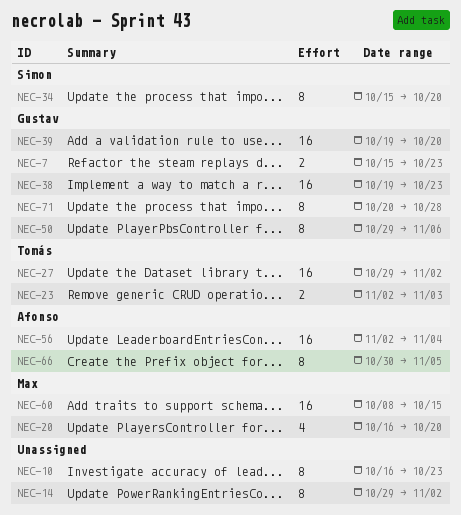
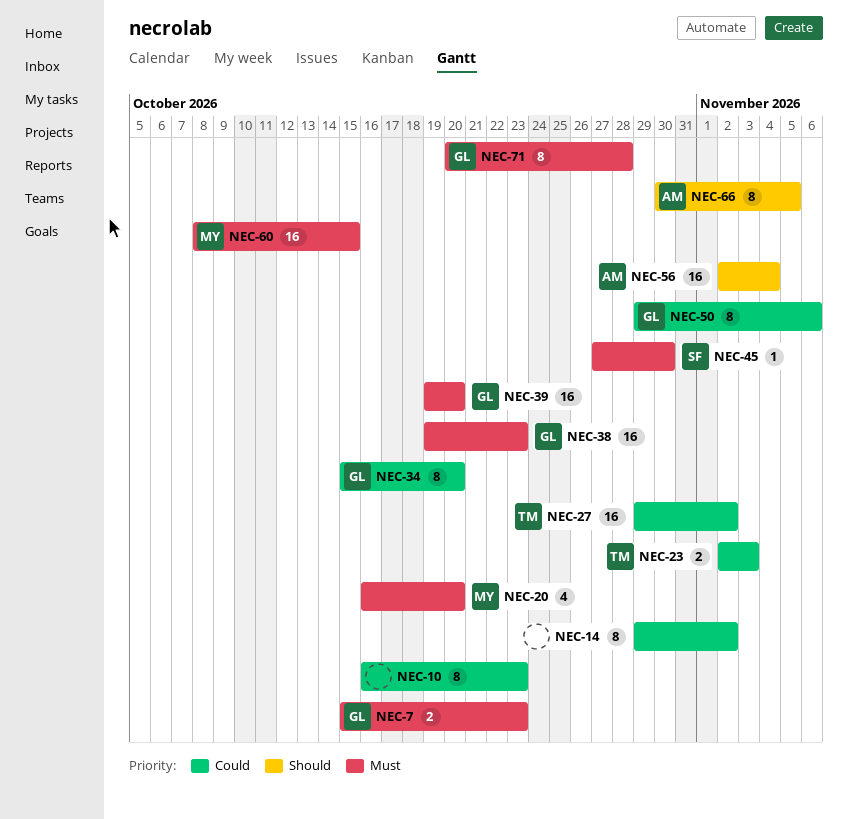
NEC-34, owner: Simon -> Gustav
NEC-45: none -> present

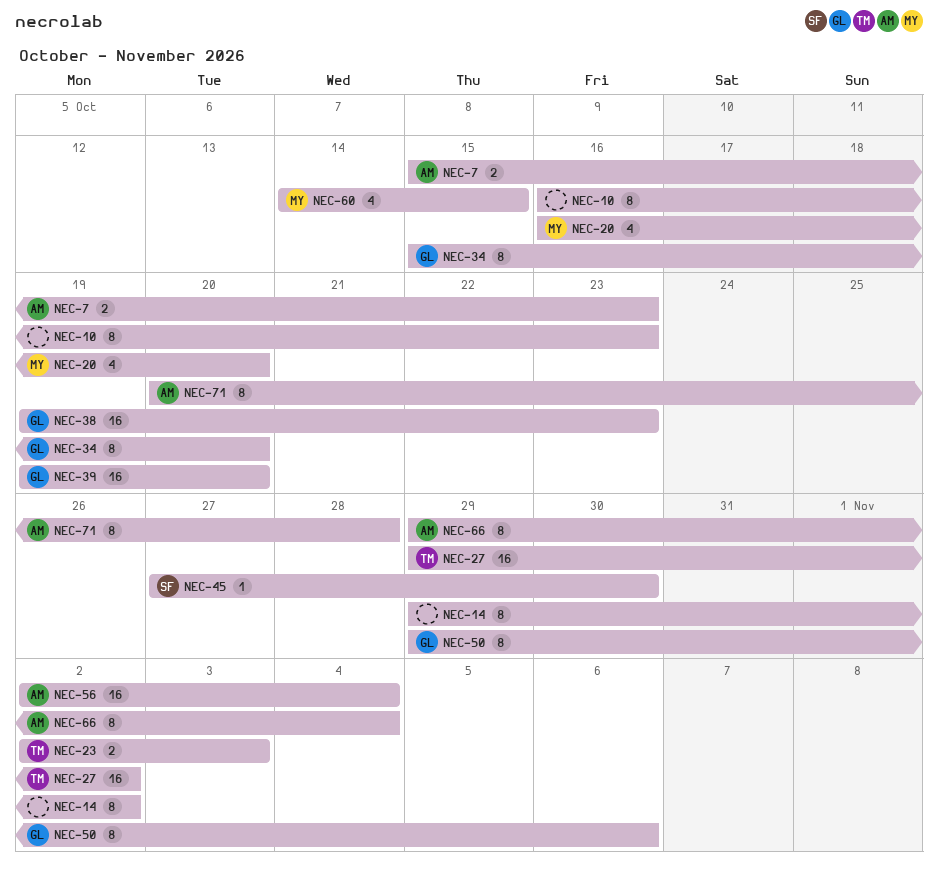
NEC-7, owner: GL -> AM
NEC-60, estimate: 16 -> 4
NEC-60, start: Oct 8 -> Oct 14
NEC-66, start: Oct 30 -> Oct 29
NEC-66, due: Nov 5 -> Nov 4
NEC-71, owner: GL -> AM

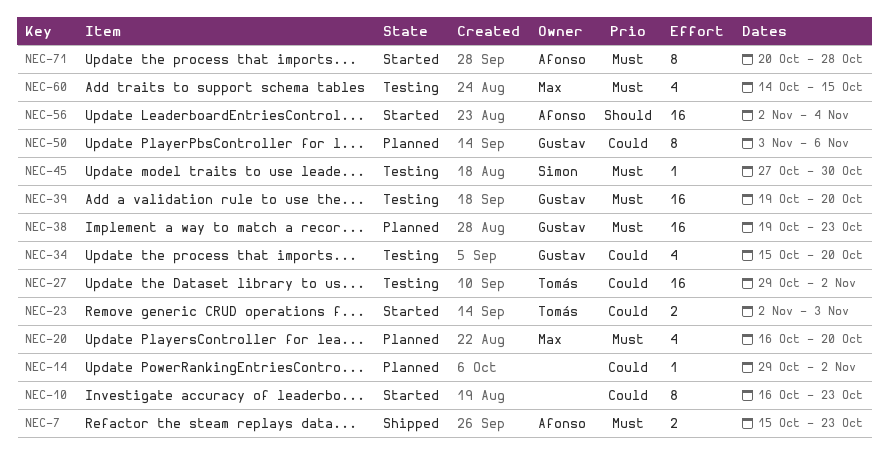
NEC-14, estimate: 8 -> 1
NEC-34, estimate: 8 -> 4
NEC-50, start: Oct 29 -> Nov 3
NEC-66: present -> none

